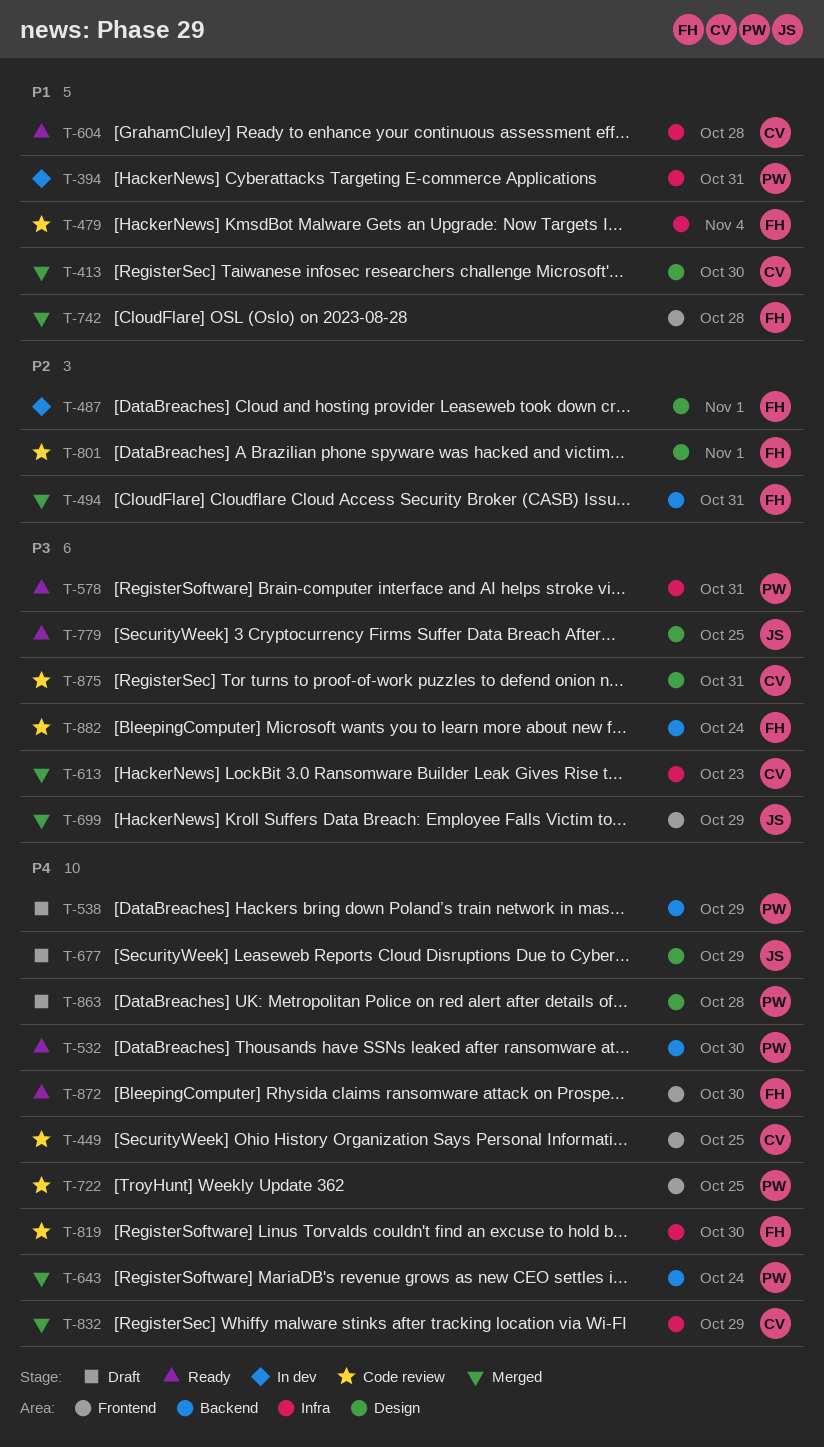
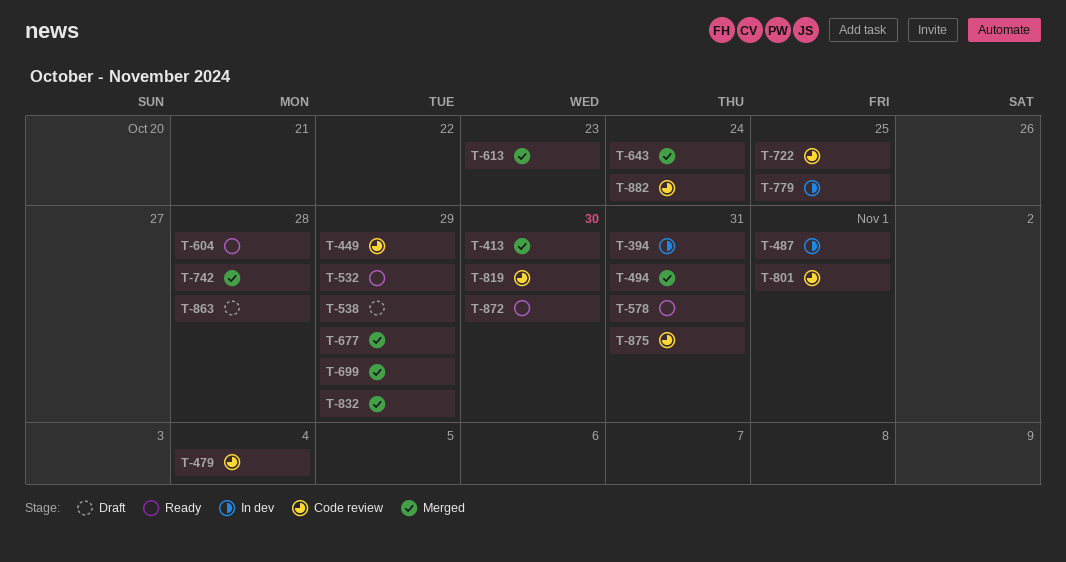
T-449, due: Oct 25 -> Oct 29
T-532, due: Oct 30 -> Oct 29
T-677, status: Draft -> Merged
T-779, status: Ready -> In dev

